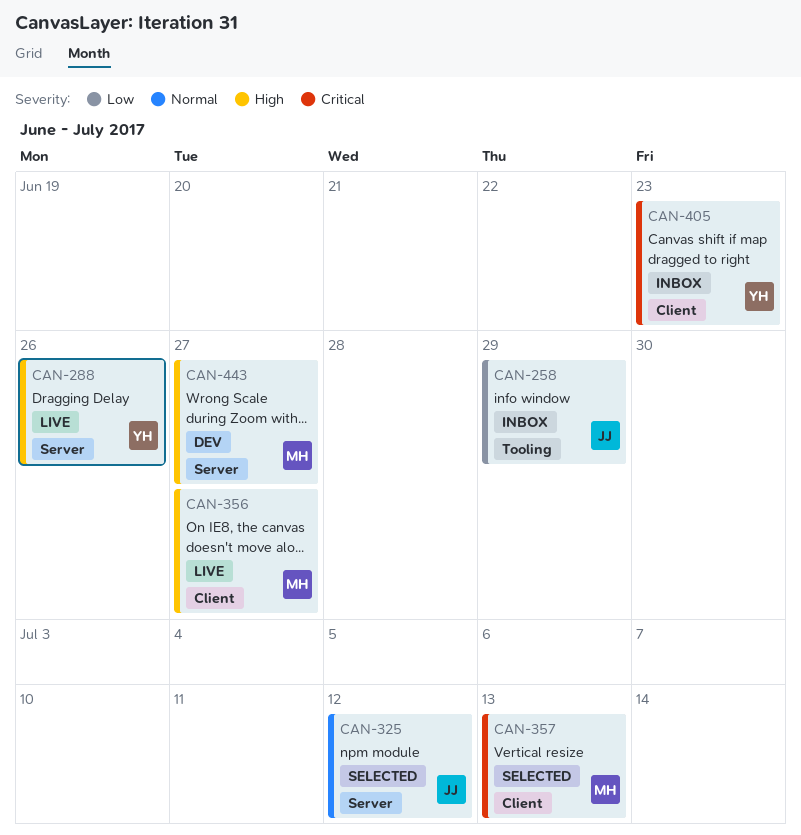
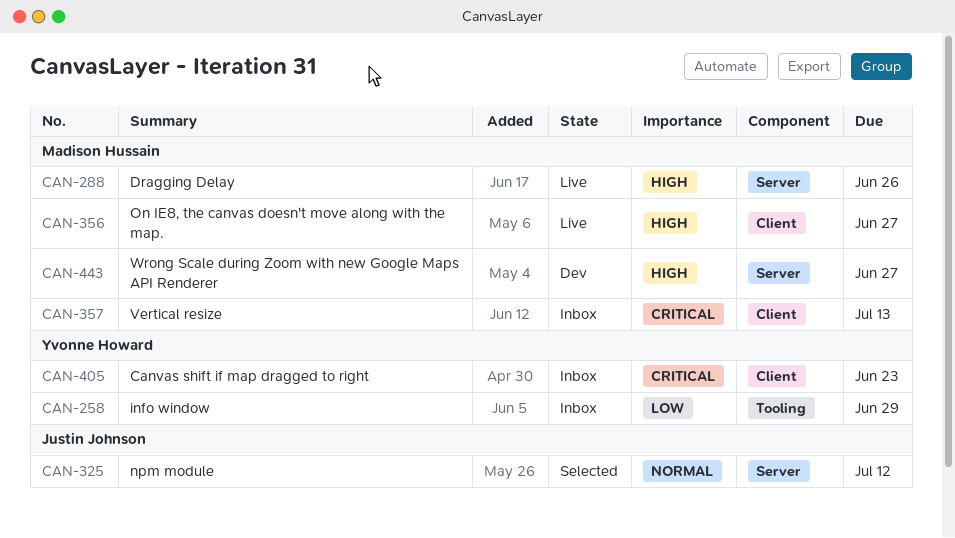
CAN-258, owner: Justin Johnson -> Yvonne Howard
CAN-288, owner: Yvonne Howard -> Madison Hussain
CAN-357, status: Selected -> Inbox

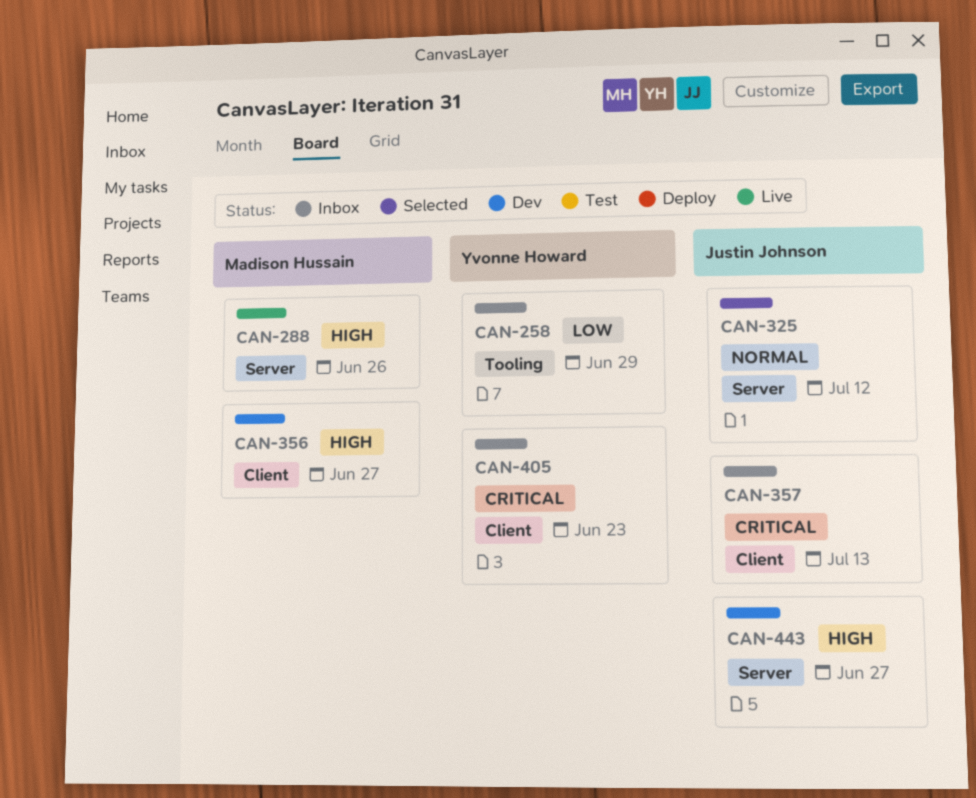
CAN-356, status: Live -> Dev
CAN-357, owner: Madison Hussain -> Justin Johnson
CAN-443, owner: Madison Hussain -> Justin Johnson

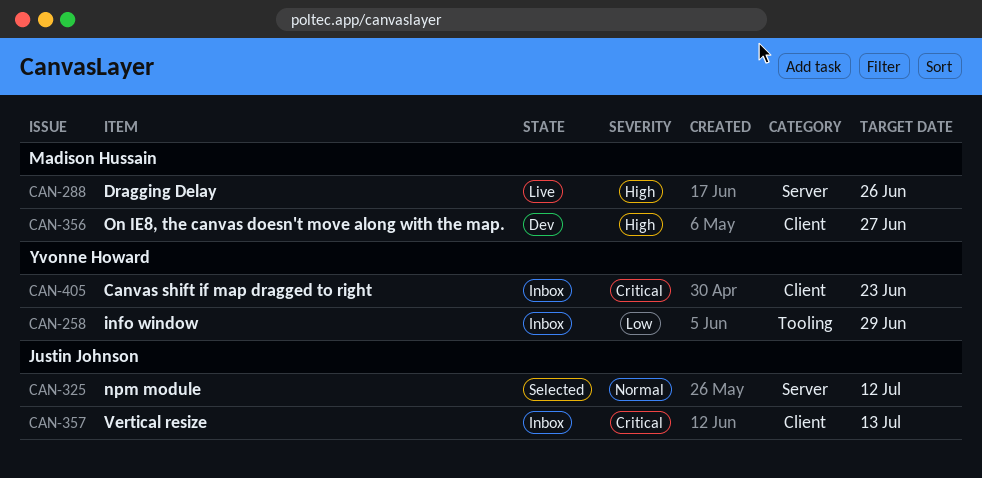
CAN-443: present -> none

